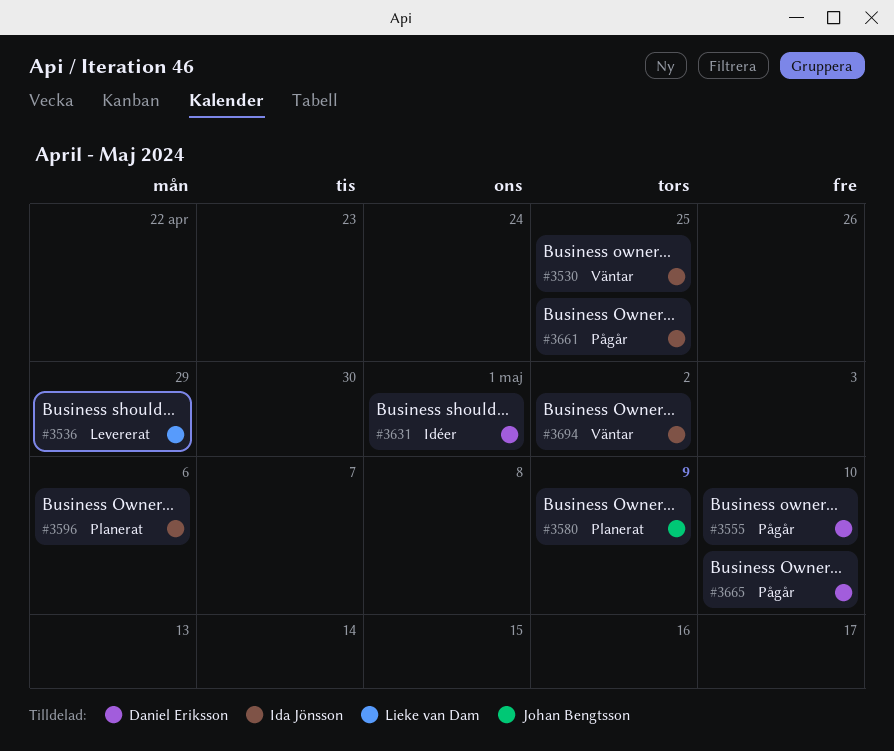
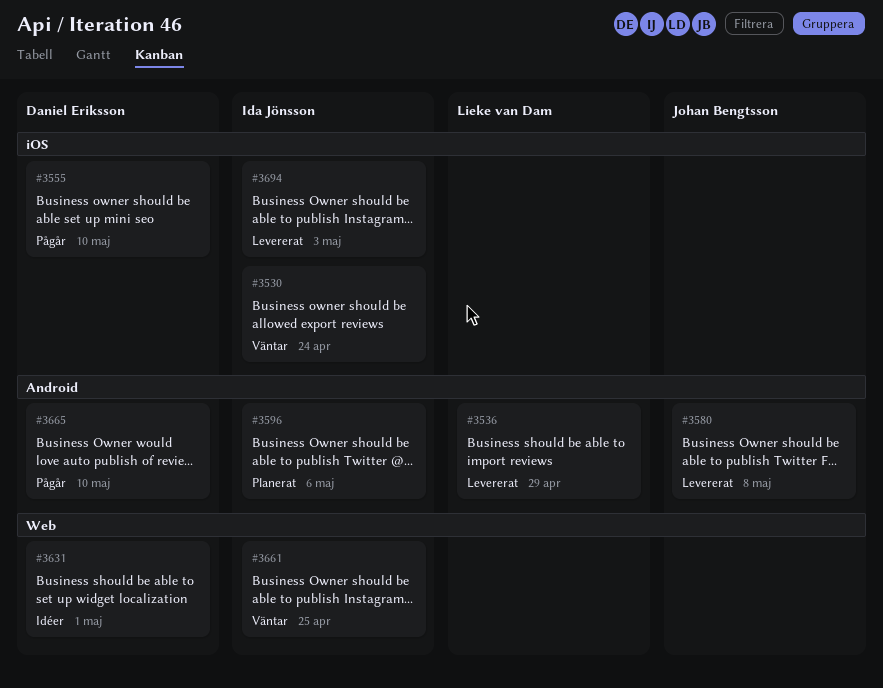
#3530, due: Apr 25 -> Apr 24
#3580, status: Planerat -> Levererat
#3580, due: May 9 -> May 8
#3661, status: Pågår -> Väntar
#3694, status: Väntar -> Levererat
#3694, due: May 2 -> May 3

